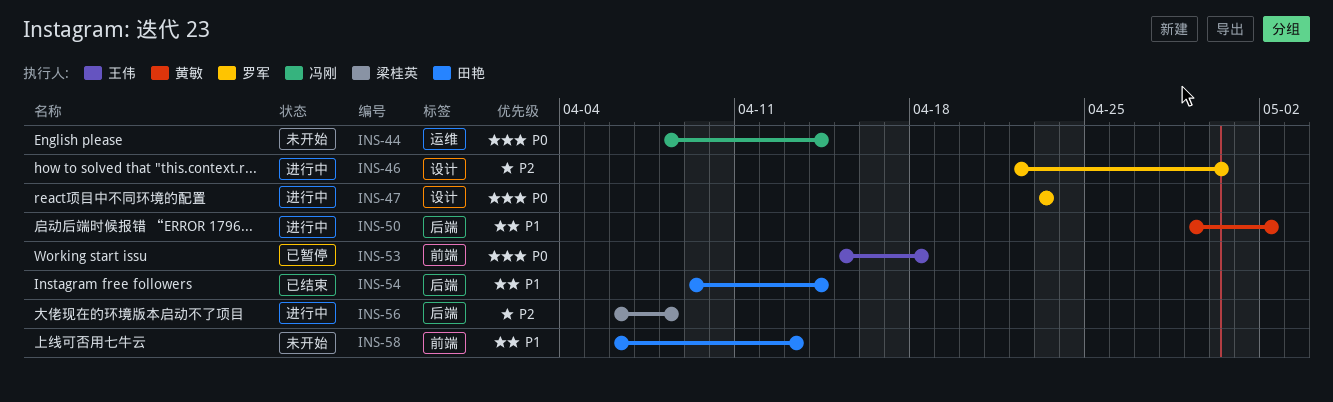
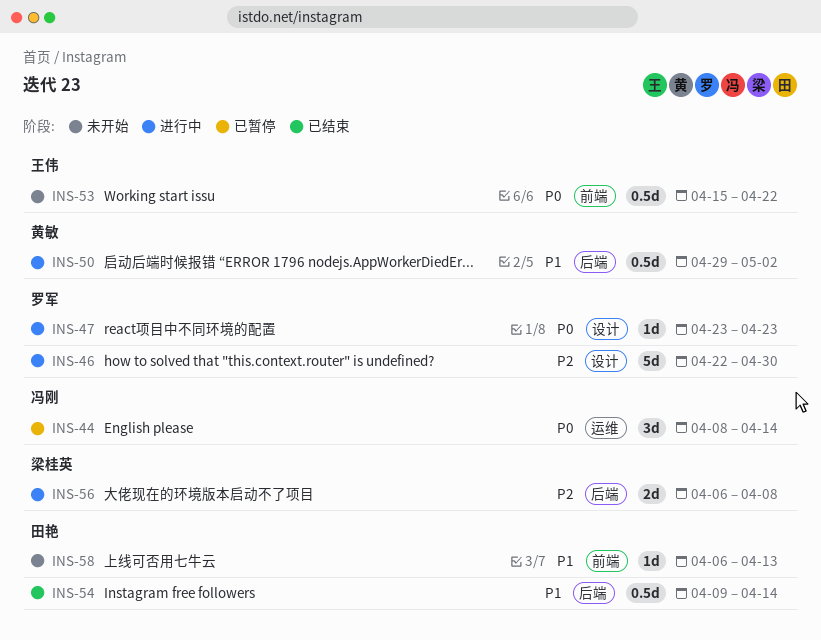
INS-44, status: 未开始 -> 已暂停
INS-53, status: 已暂停 -> 未开始
INS-53, due: Apr 18 -> Apr 22

